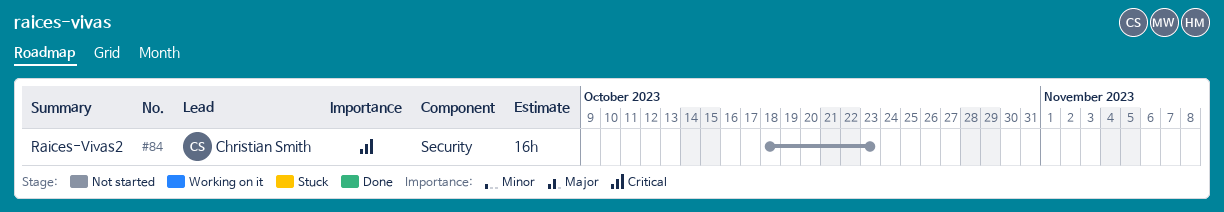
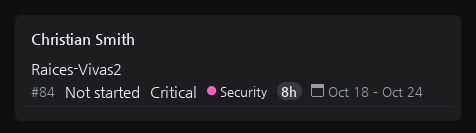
#84, estimate: 16h -> 8h
#84, due: Oct 23 -> Oct 24

